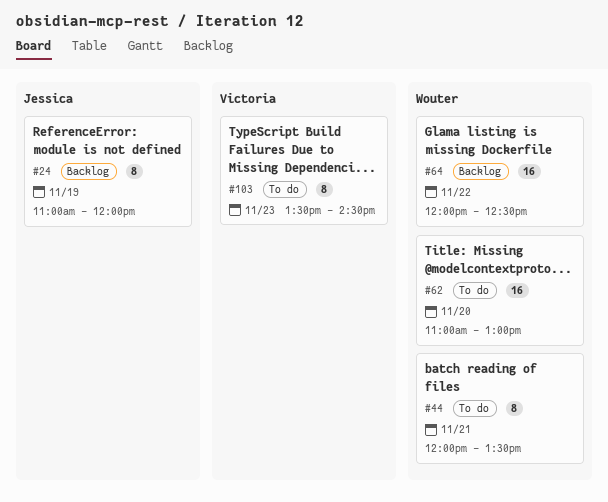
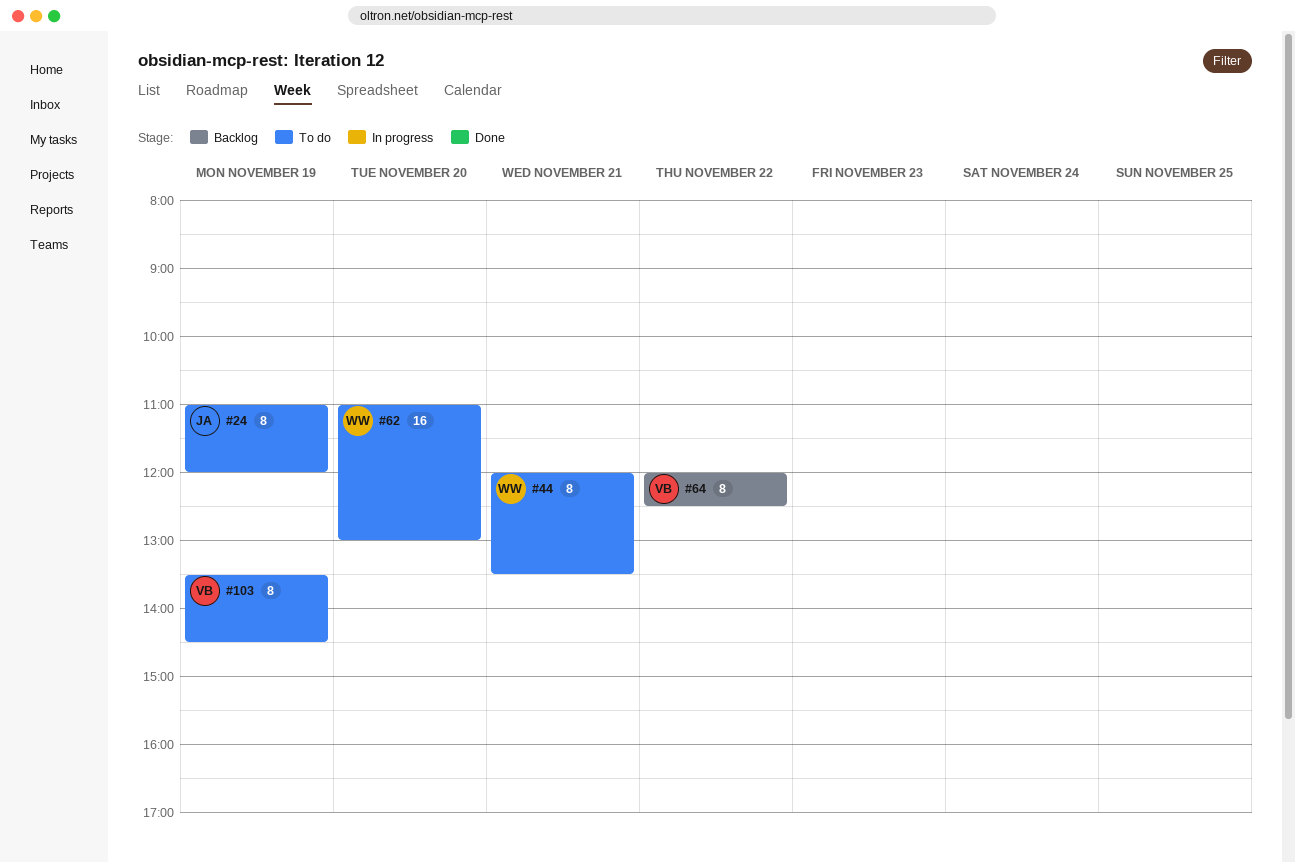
#24, status: Backlog -> To do
#64, owner: Wouter -> Victoria
#64, estimate: 16 -> 8
#103, day: Nov 23 -> Nov 19

